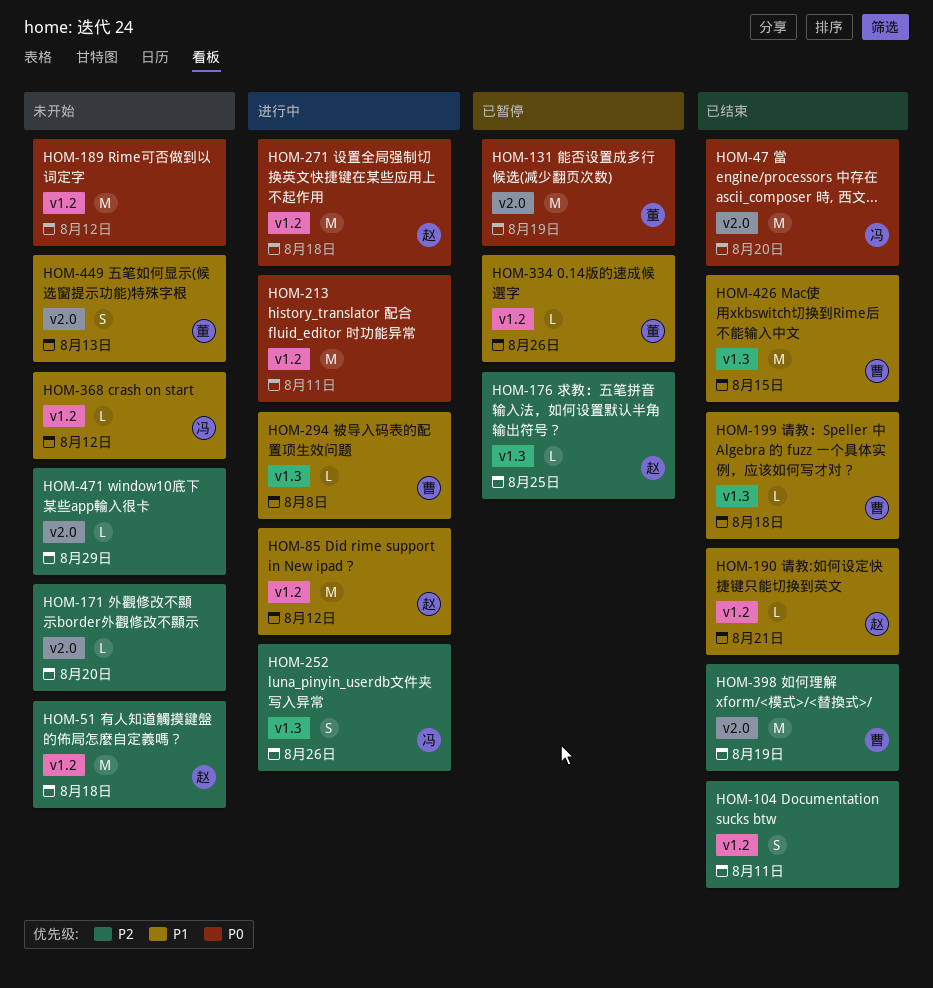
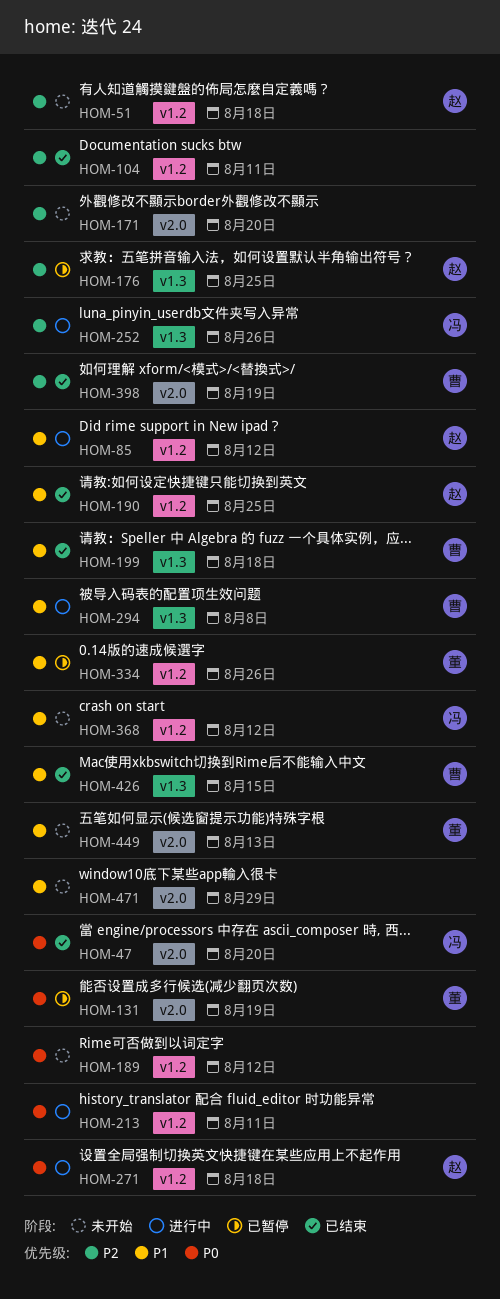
HOM-190, due: Aug 21 -> Aug 25
HOM-471, priority: P2 -> P1

